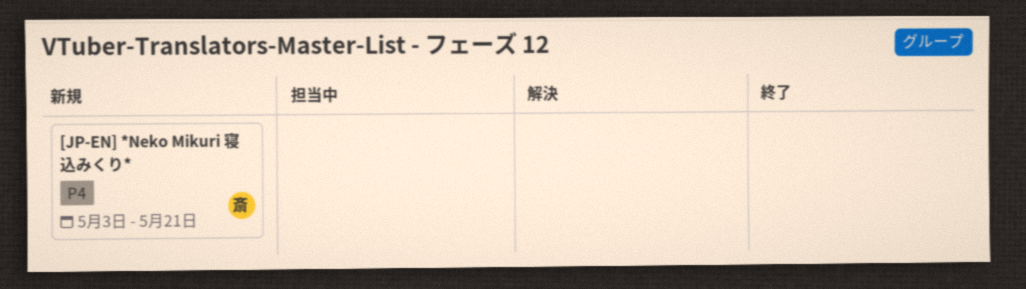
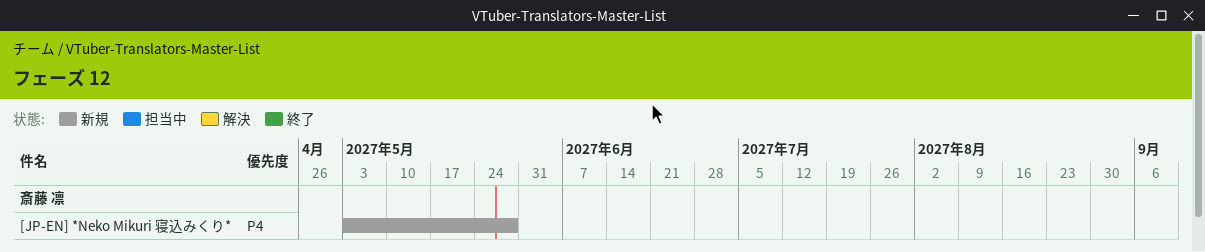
[JP-EN] *Neko Mikuri 寝込みくり*, due: May 21 -> May 28

